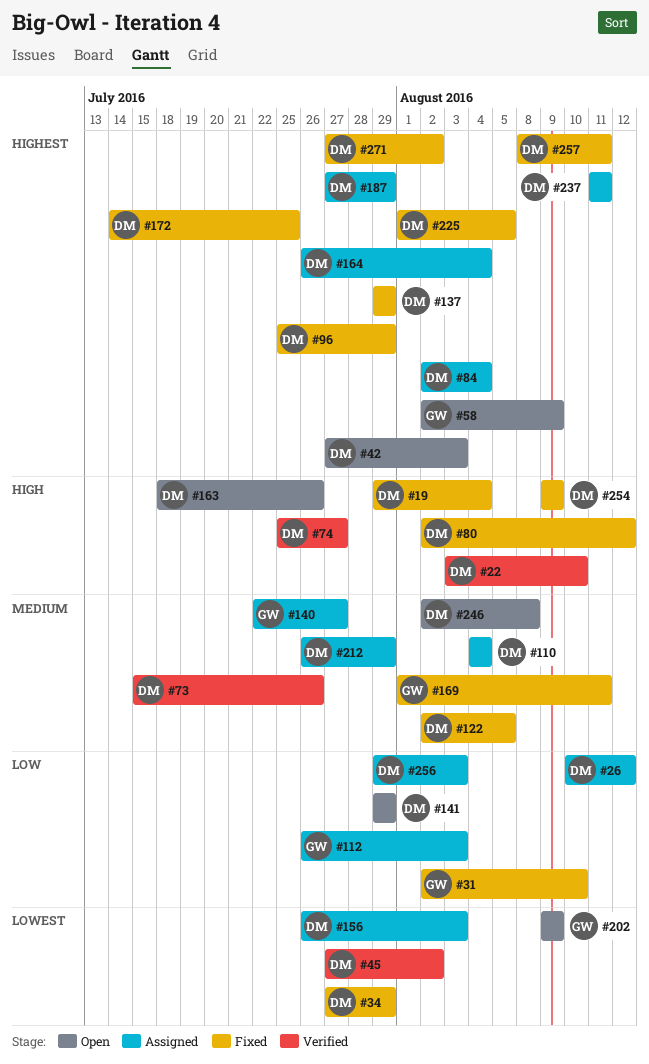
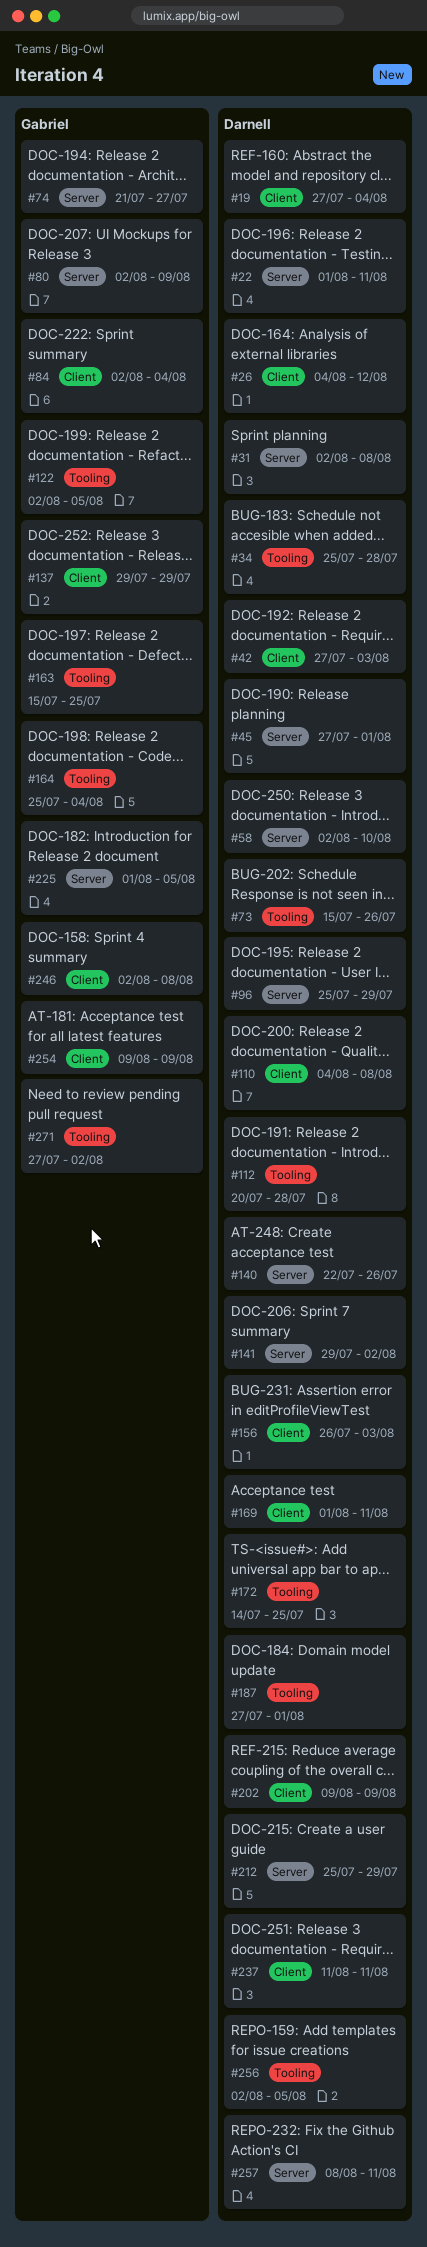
#19, start: Jul 29 -> Jul 27
#22, start: Aug 3 -> Aug 1
#22, due: Aug 10 -> Aug 11
#26, start: Aug 10 -> Aug 4
#31, owner: Gabriel -> Darnell
#31, due: Aug 10 -> Aug 8
#34, start: Jul 27 -> Jul 25
#34, due: Jul 29 -> Jul 28
#45, due: Aug 2 -> Aug 1
#58, owner: Gabriel -> Darnell
#58, due: Aug 9 -> Aug 10
#74, owner: Darnell -> Gabriel
#74, start: Jul 25 -> Jul 21
#80, owner: Darnell -> Gabriel
#80, due: Aug 12 -> Aug 9
#84, owner: Darnell -> Gabriel
#110, due: Aug 4 -> Aug 8
#112, owner: Gabriel -> Darnell
#112, start: Jul 26 -> Jul 20
#112, due: Aug 3 -> Jul 28
#122, owner: Darnell -> Gabriel
#137, owner: Darnell -> Gabriel
#140, owner: Gabriel -> Darnell
#140, due: Jul 27 -> Jul 26
#141, due: Jul 29 -> Aug 2
#163, owner: Darnell -> Gabriel
#163, start: Jul 18 -> Jul 15
#163, due: Jul 26 -> Jul 25
#164, owner: Darnell -> Gabriel
#164, start: Jul 26 -> Jul 25
#169, owner: Gabriel -> Darnell
#187, due: Jul 29 -> Aug 1
#202, owner: Gabriel -> Darnell
#212, start: Jul 26 -> Jul 25
#225, owner: Darnell -> Gabriel
#246, owner: Darnell -> Gabriel
#254, owner: Darnell -> Gabriel
#256, start: Jul 29 -> Aug 2
#256, due: Aug 3 -> Aug 5
#271, owner: Darnell -> Gabriel

